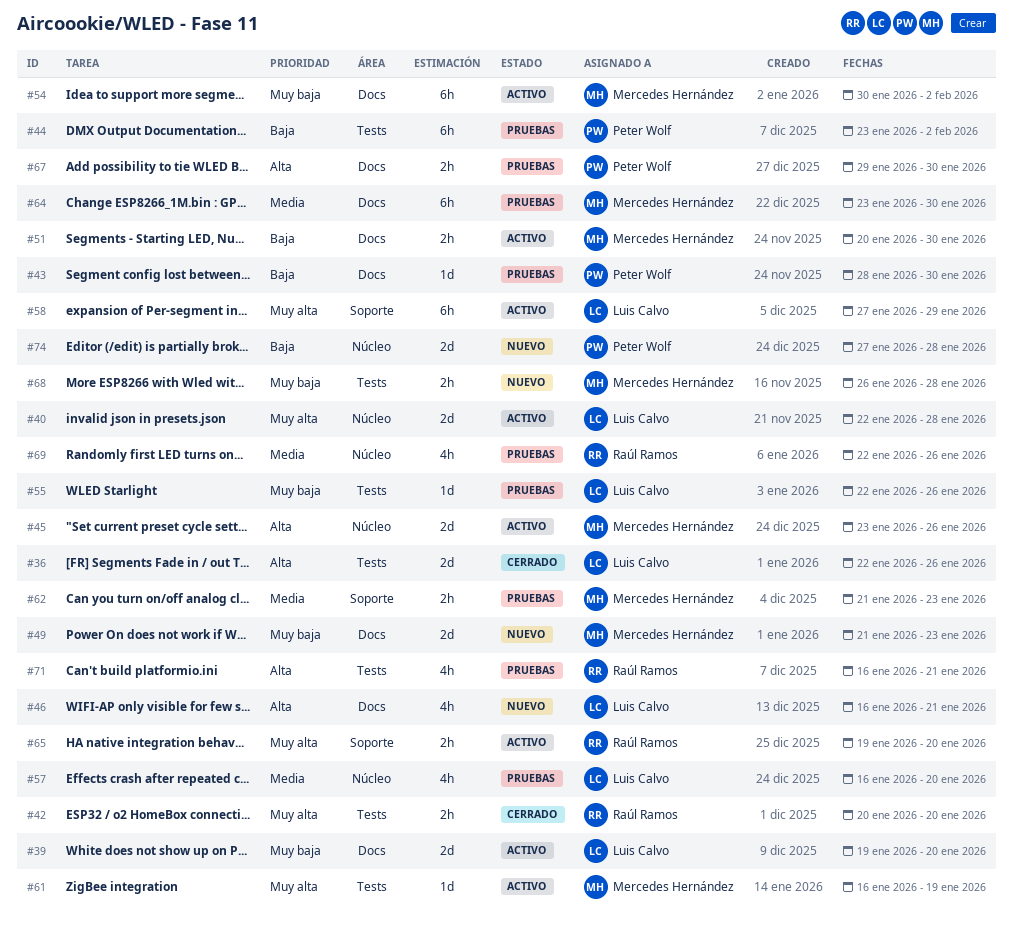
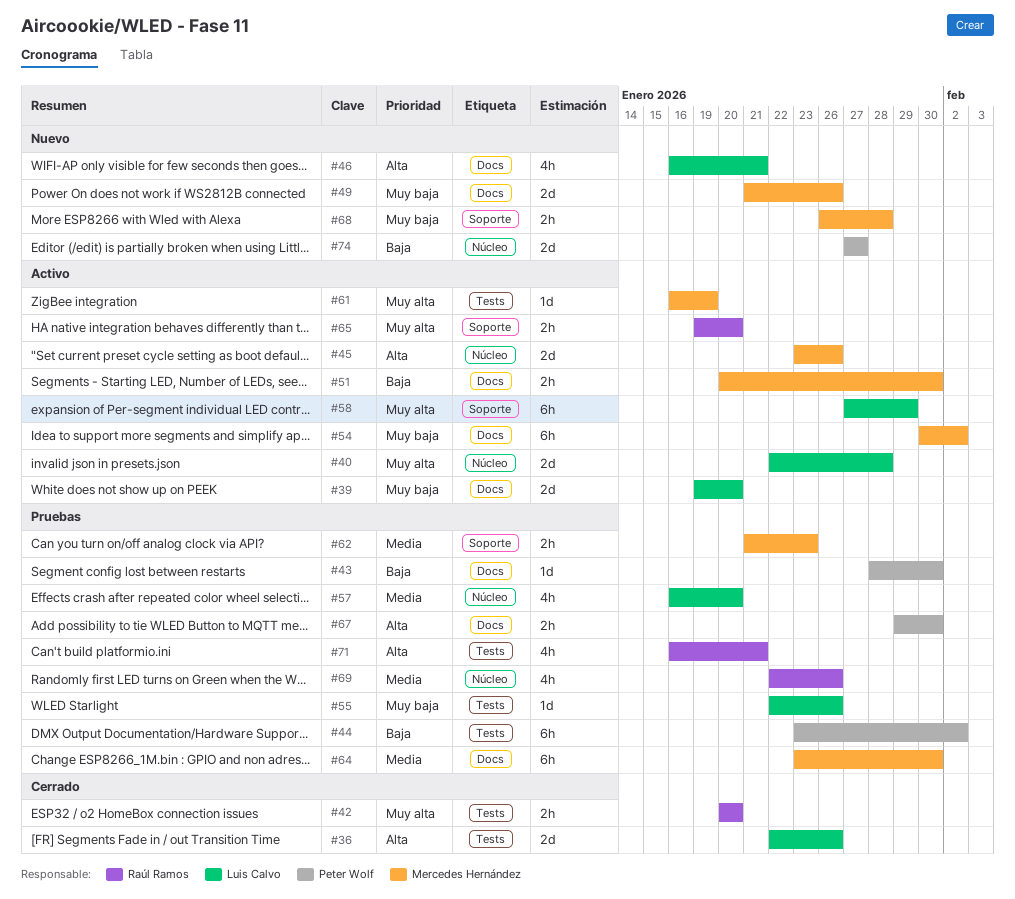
#49, due: Jan 23 -> Jan 26
#68, label: Tests -> Soporte
#74, due: Jan 28 -> Jan 27

